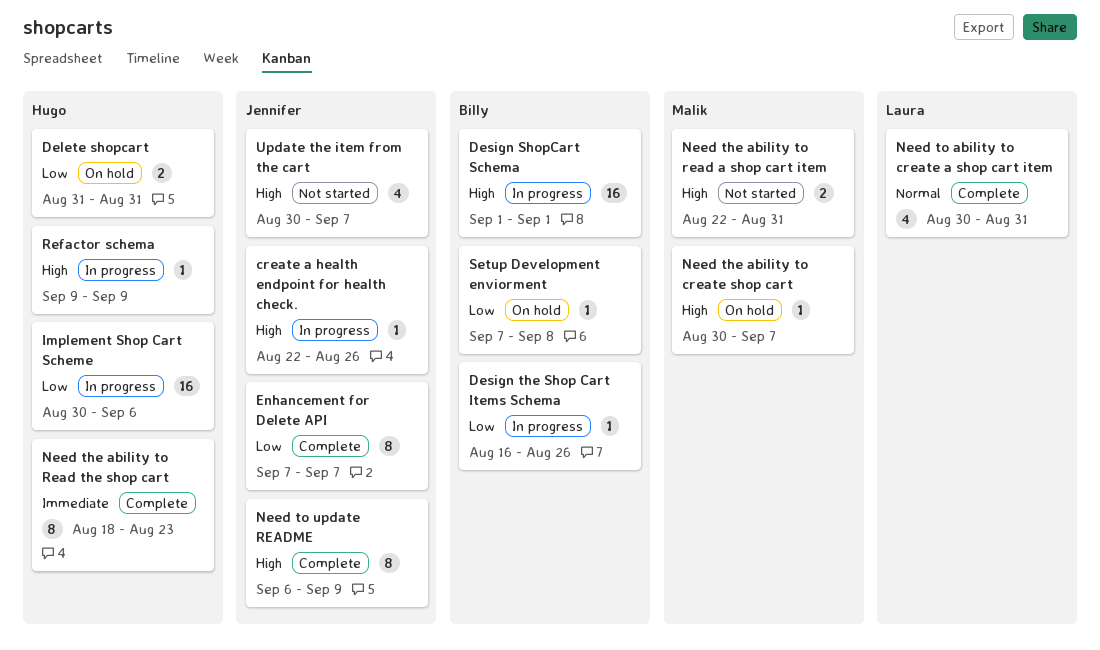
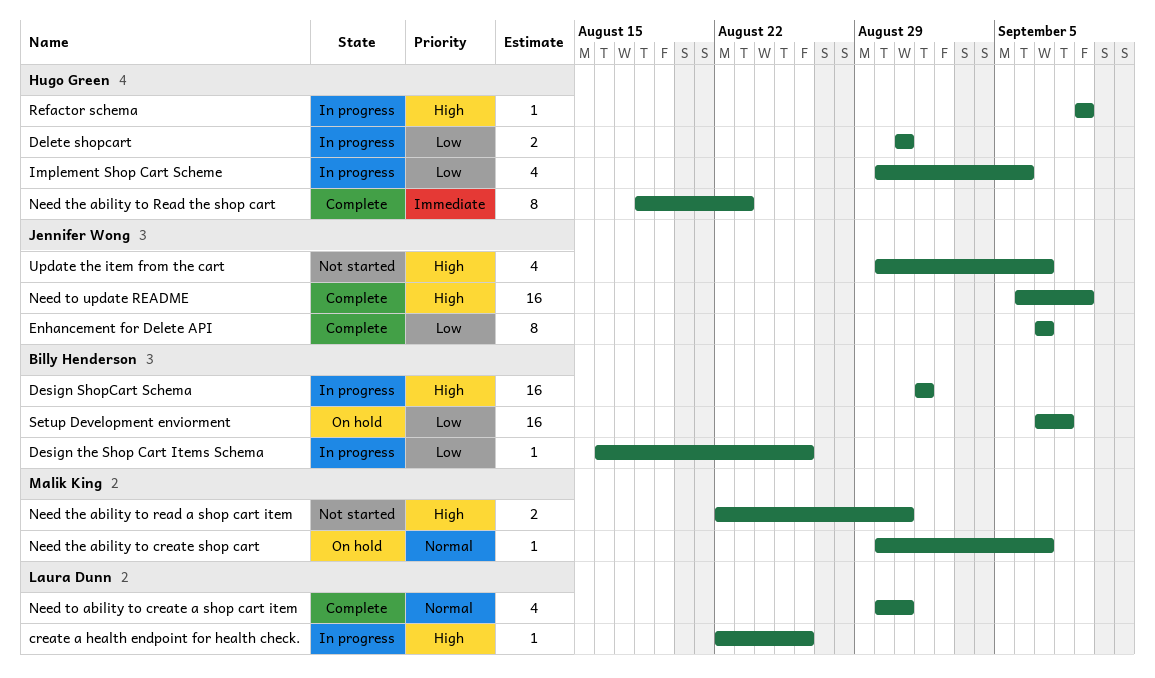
create a health endpoint for health check., owner: Jennifer Wong -> Laura Dunn
Delete shopcart, status: On hold -> In progress
Implement Shop Cart Scheme, estimate: 16 -> 4
Need the ability to create shop cart, priority: High -> Normal
Need to update README, estimate: 8 -> 16
Setup Development enviorment, estimate: 1 -> 16

